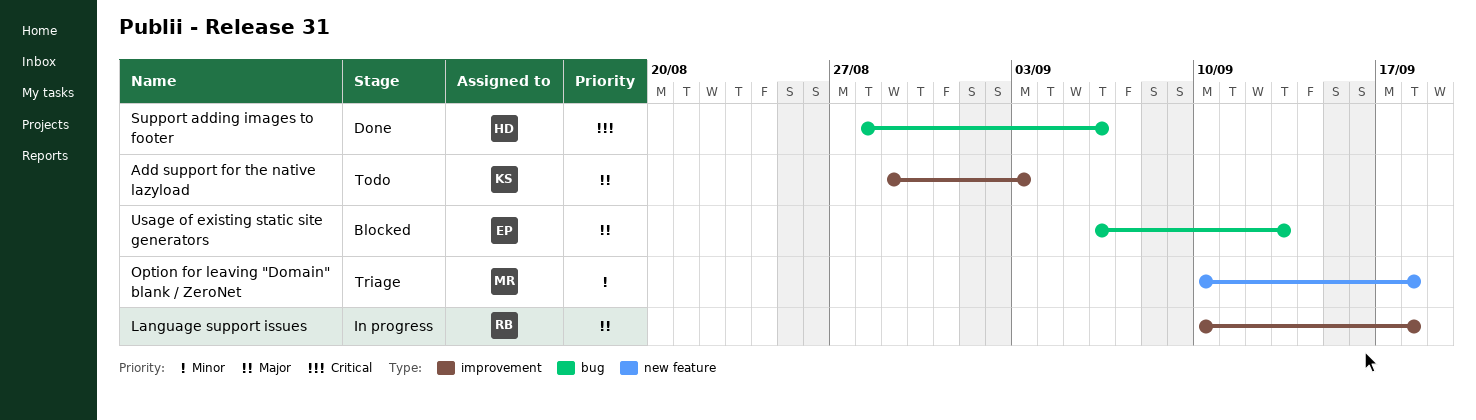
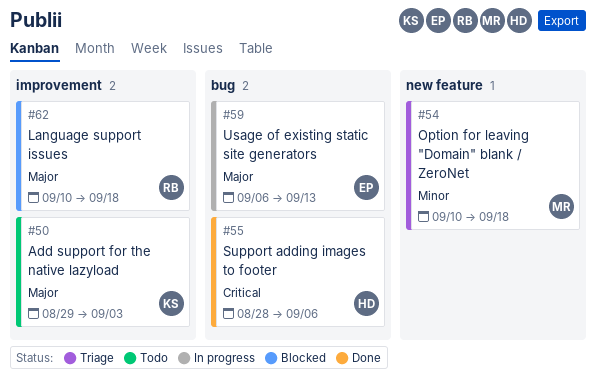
Language support issues, status: In progress -> Blocked
Usage of existing static site generators, status: Blocked -> In progress

